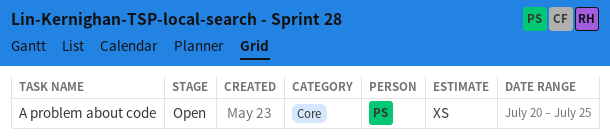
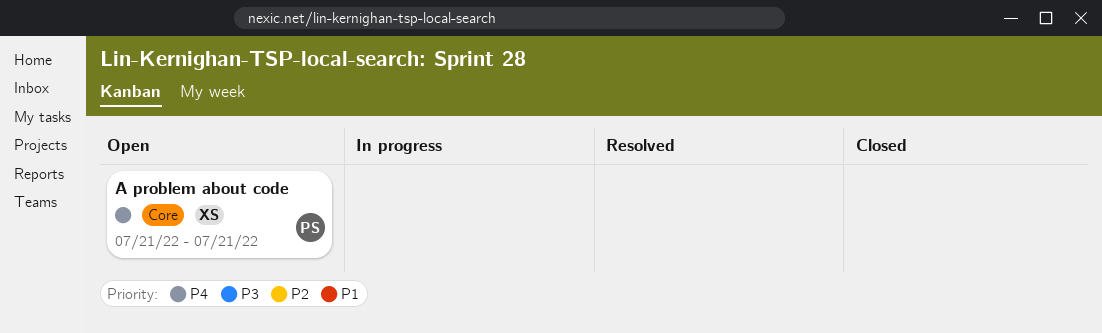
A problem about code, start: Jul 20 -> Jul 21
A problem about code, due: Jul 25 -> Jul 21

